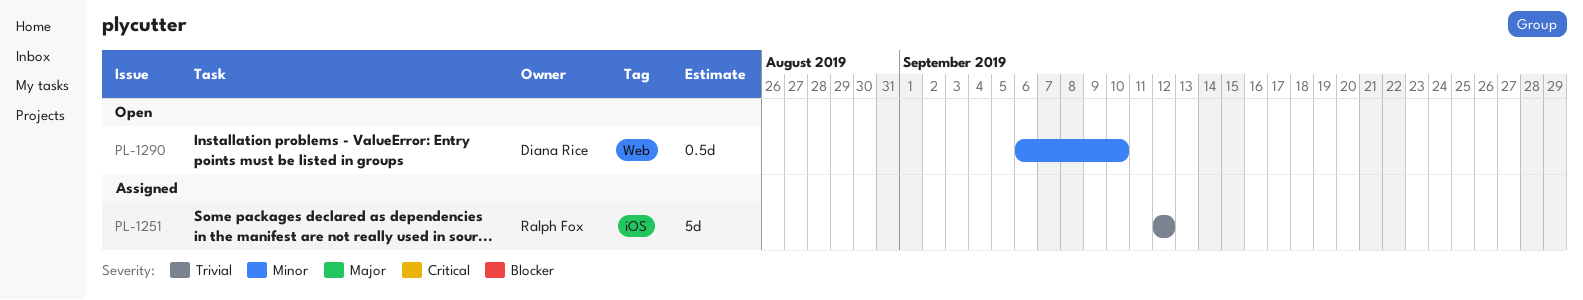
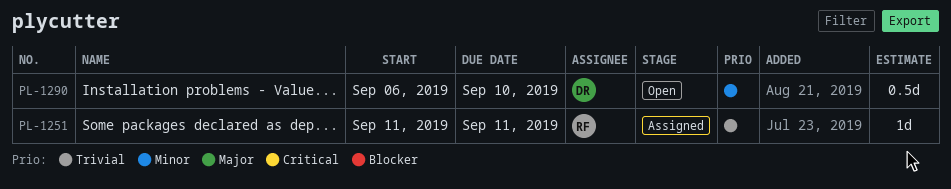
PL-1251, estimate: 5d -> 1d
PL-1251, start: Sep 12 -> Sep 11
PL-1251, due: Sep 12 -> Sep 11

